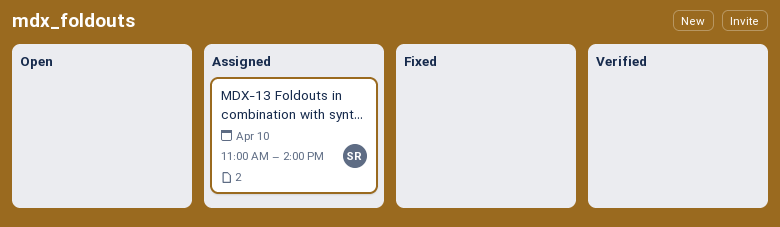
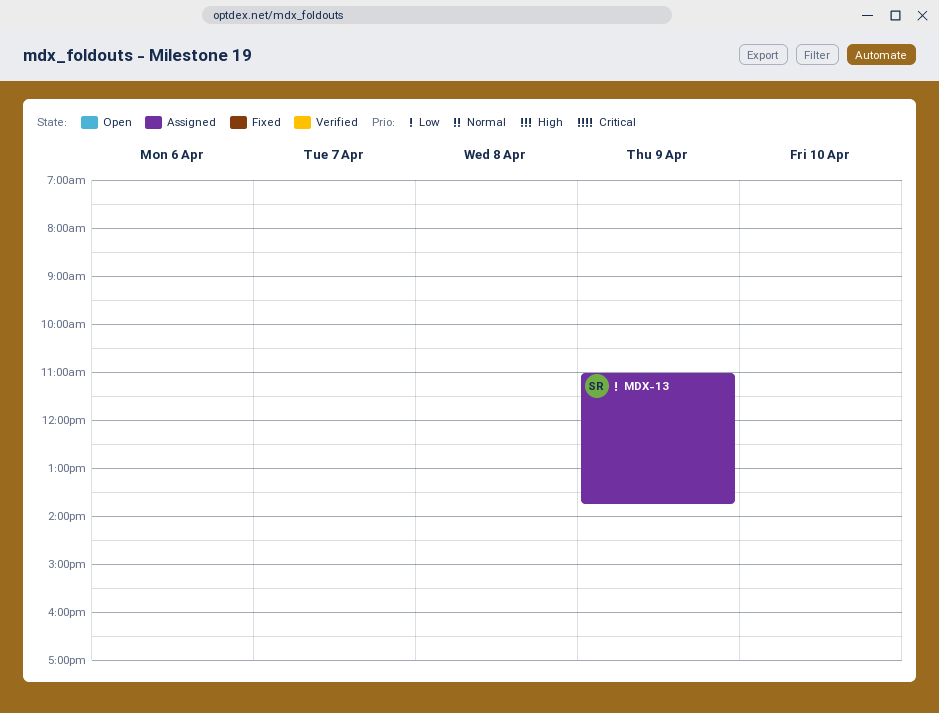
MDX-13, day: Apr 10 -> Apr 9
MDX-13, ends: 14:00 -> 13:45

